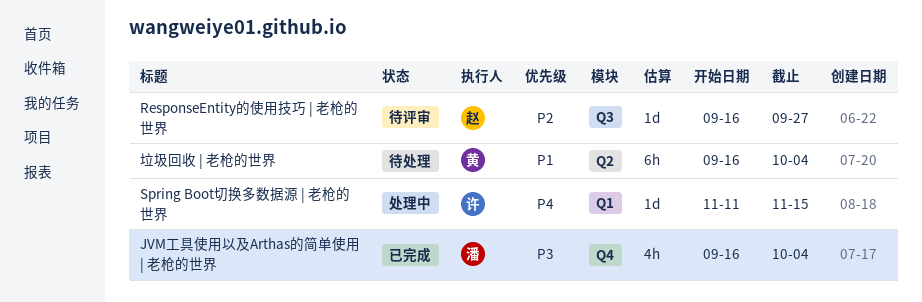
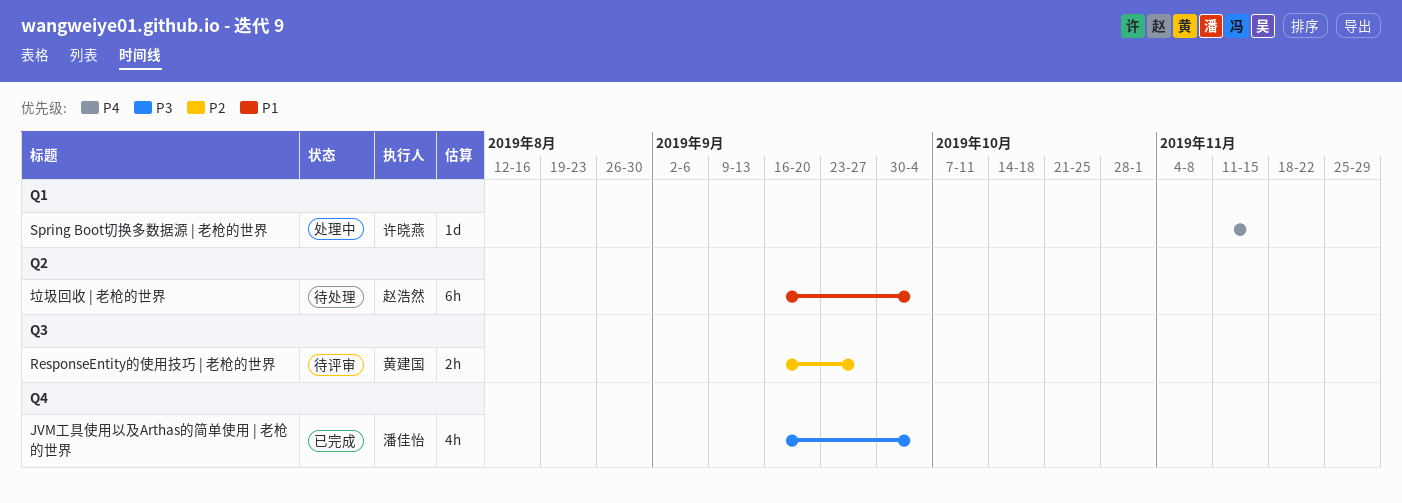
ResponseEntity的使用技巧 | 老枪的世界, owner: 赵浩然 -> 黄建国
ResponseEntity的使用技巧 | 老枪的世界, estimate: 1d -> 2h
垃圾回收 | 老枪的世界, owner: 黄建国 -> 赵浩然

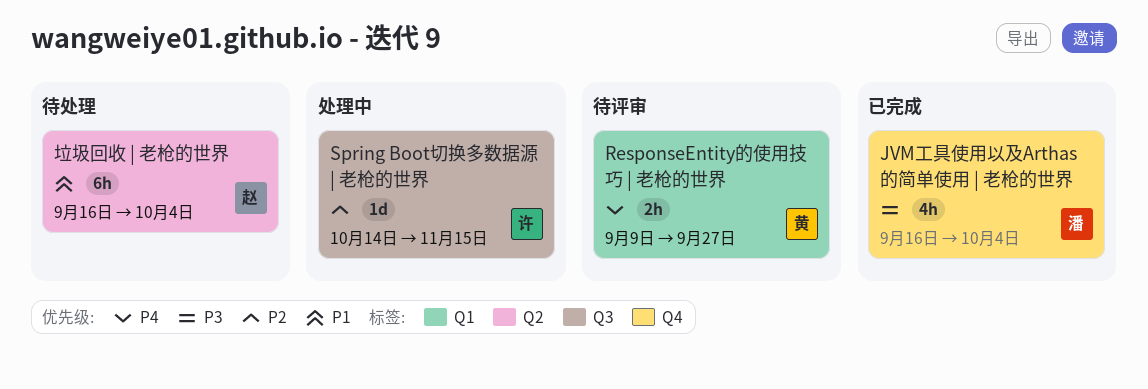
ResponseEntity的使用技巧 | 老枪的世界, priority: P2 -> P4
ResponseEntity的使用技巧 | 老枪的世界, label: Q3 -> Q1
ResponseEntity的使用技巧 | 老枪的世界, start: Sep 16 -> Sep 9
Spring Boot切换多数据源 | 老枪的世界, priority: P4 -> P2
Spring Boot切换多数据源 | 老枪的世界, label: Q1 -> Q3
Spring Boot切换多数据源 | 老枪的世界, start: Nov 11 -> Oct 14

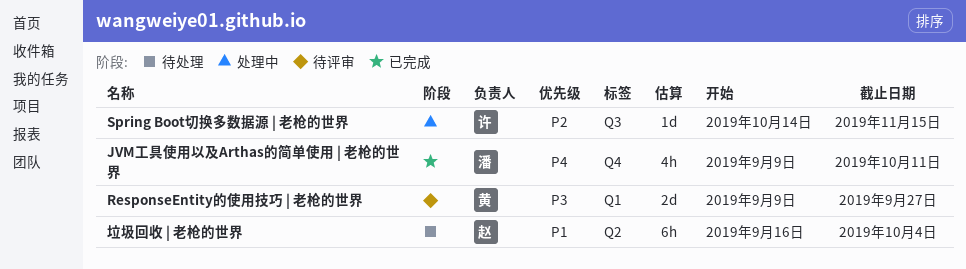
JVM工具使用以及Arthas的简单使用 | 老枪的世界, priority: P3 -> P4
JVM工具使用以及Arthas的简单使用 | 老枪的世界, start: Sep 16 -> Sep 9
JVM工具使用以及Arthas的简单使用 | 老枪的世界, due: Oct 4 -> Oct 11
ResponseEntity的使用技巧 | 老枪的世界, priority: P4 -> P3
ResponseEntity的使用技巧 | 老枪的世界, estimate: 2h -> 2d

